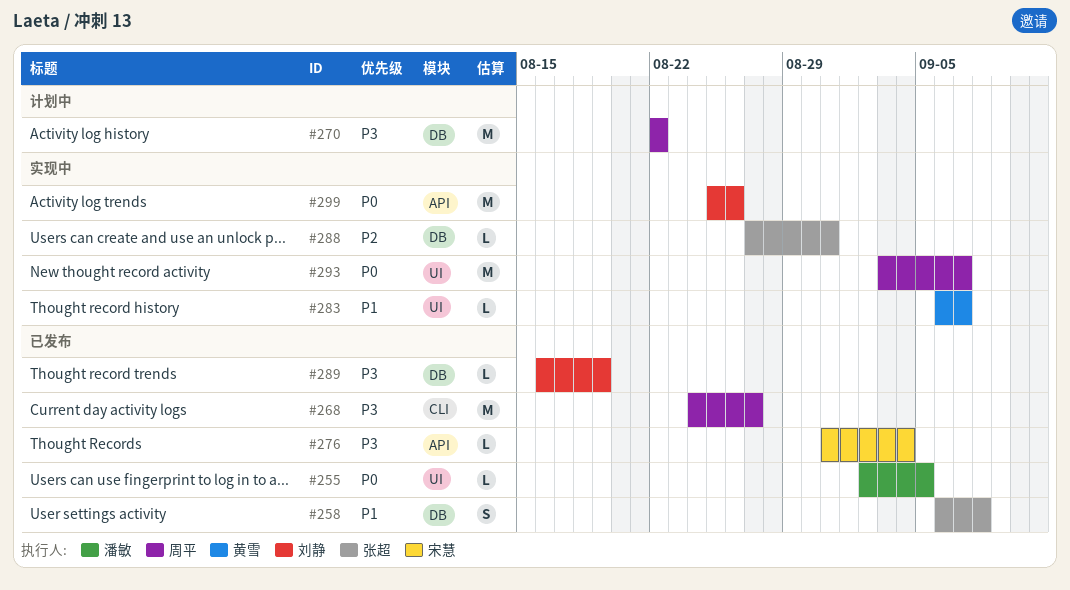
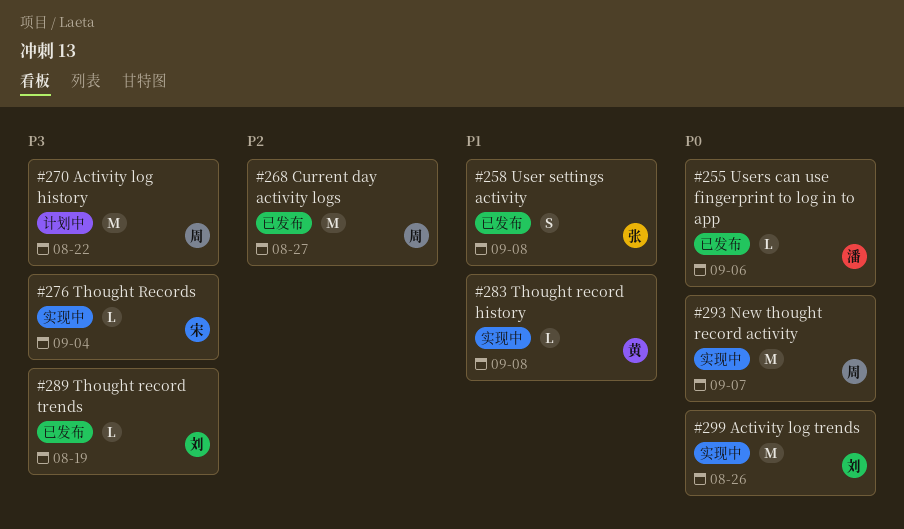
#255, due: Sep 5 -> Sep 6
#268, priority: P3 -> P2
#276, status: 已发布 -> 实现中
#283, due: Sep 7 -> Sep 8
#288: present -> none

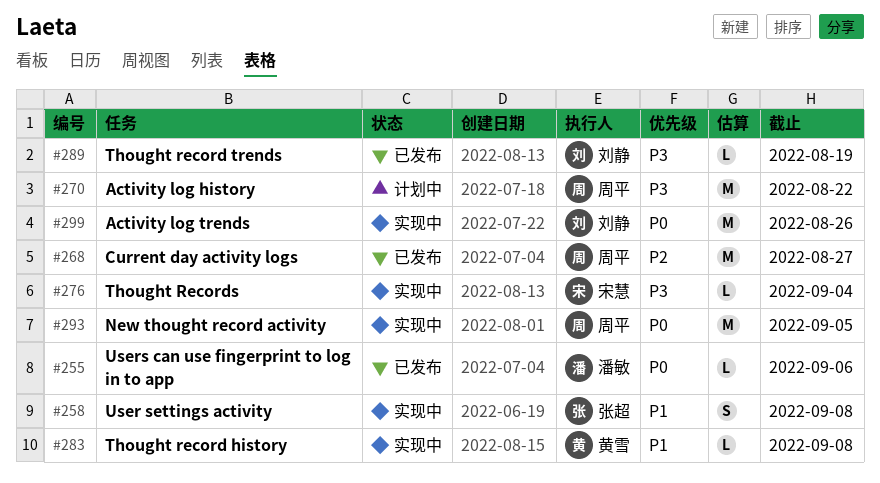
#258, status: 已发布 -> 实现中
#293, due: Sep 7 -> Sep 5

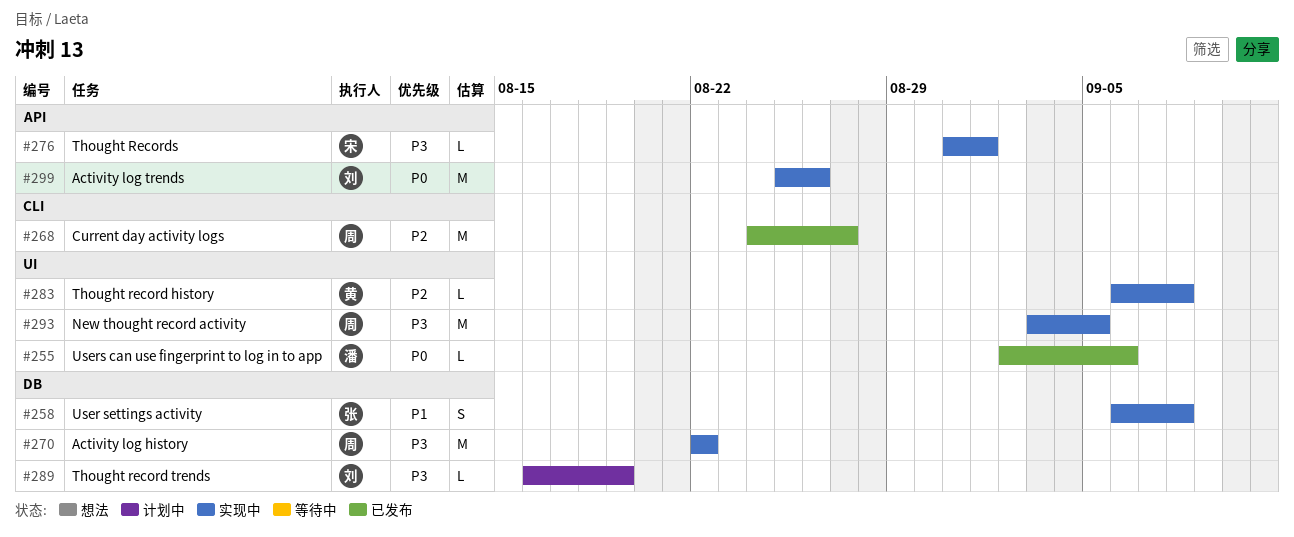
#270, status: 计划中 -> 实现中
#276, due: Sep 4 -> Sep 1
#283, priority: P1 -> P2
#289, status: 已发布 -> 计划中
#293, priority: P0 -> P3

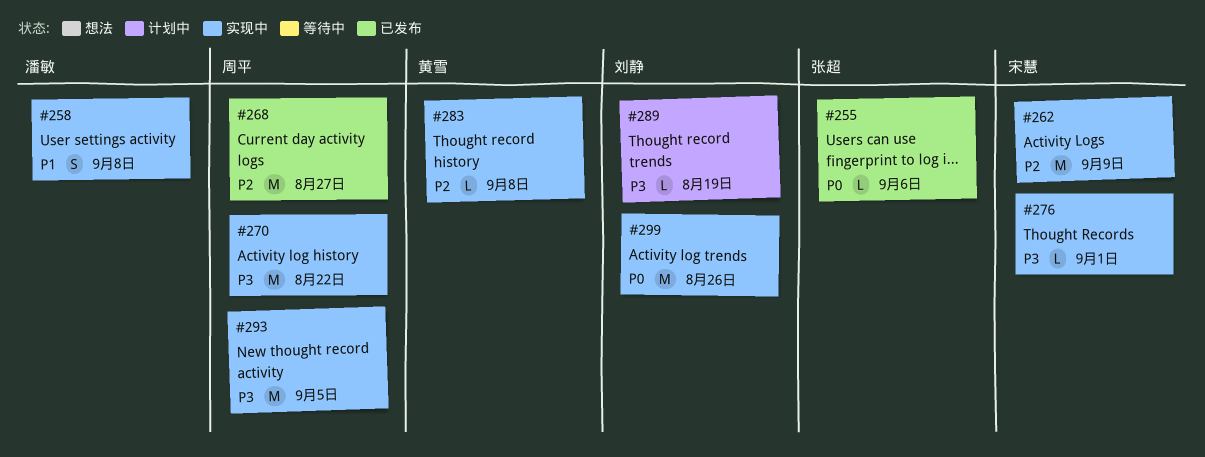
#255, owner: 潘敏 -> 张超
#258, owner: 张超 -> 潘敏
#262: none -> present

